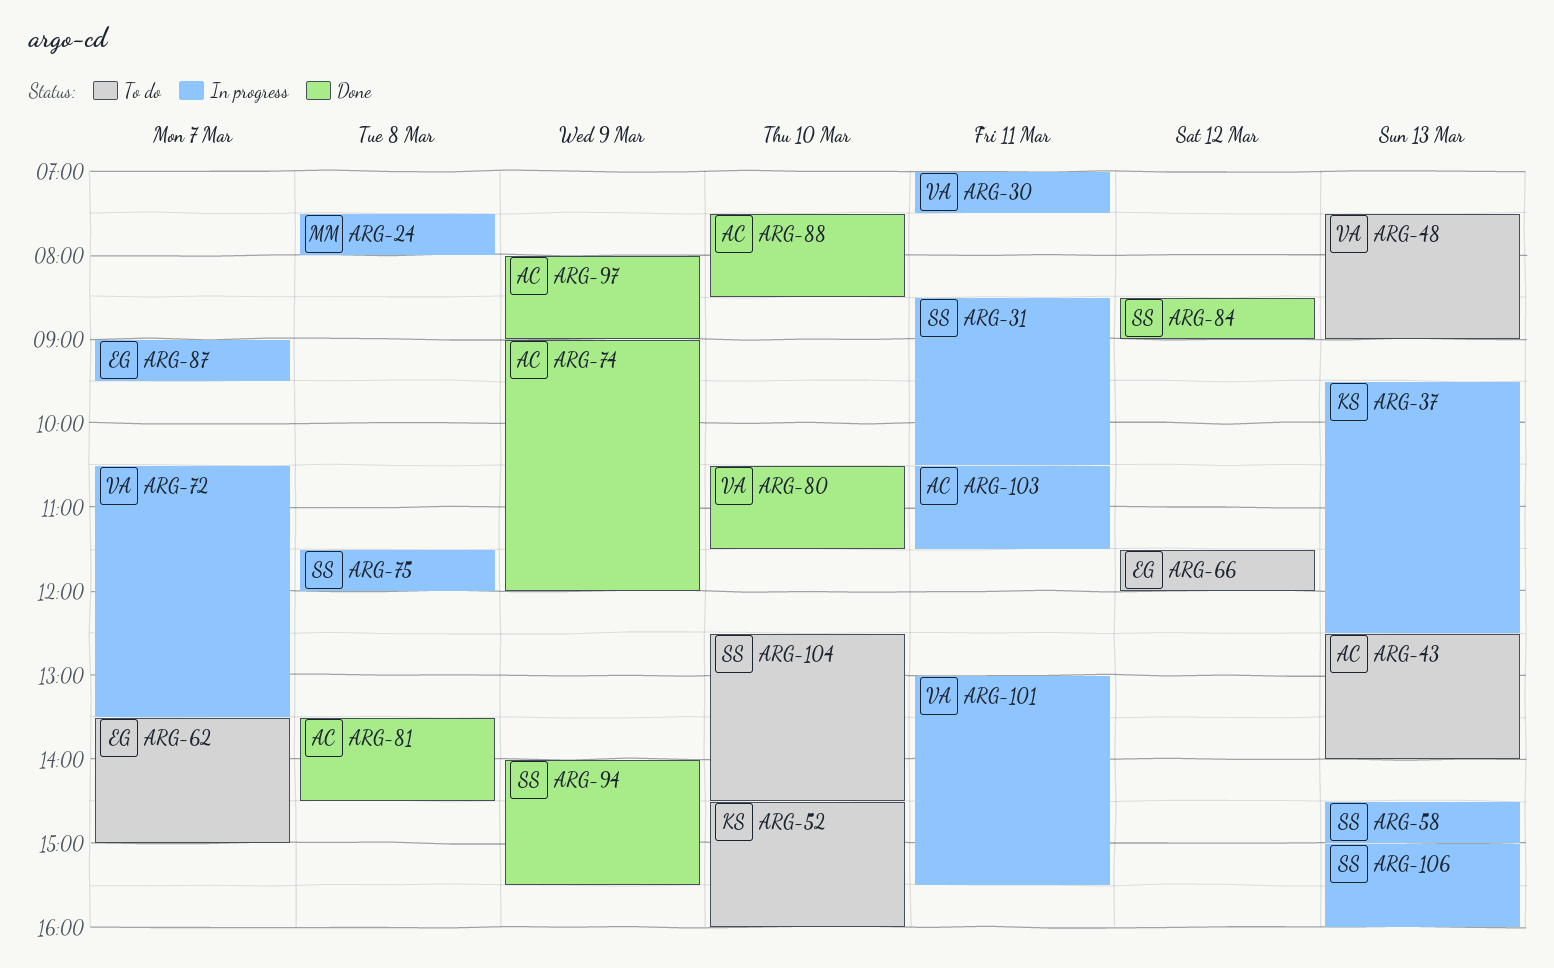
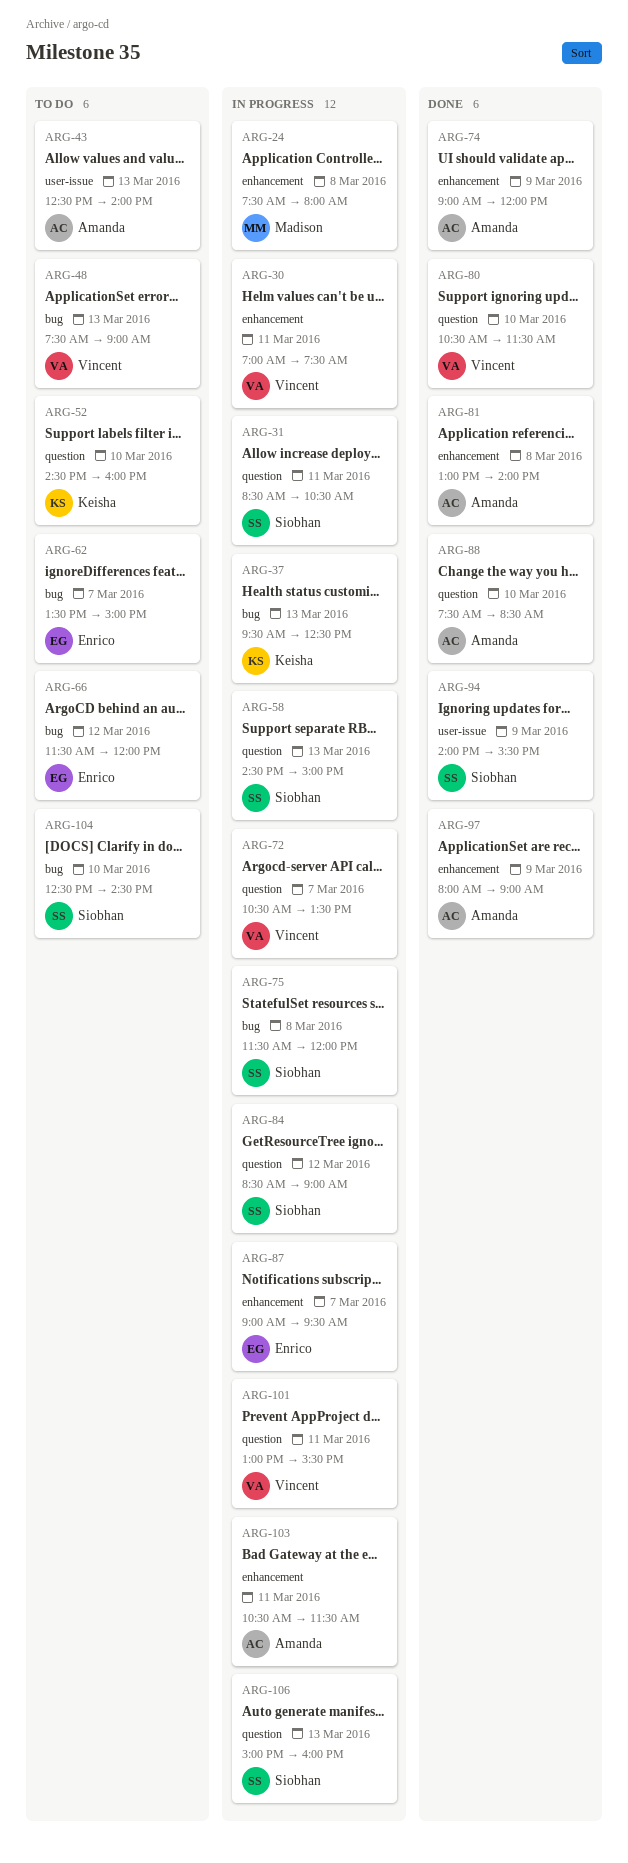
ARG-81, begins: 13:30 -> 13:00
ARG-81, ends: 14:30 -> 14:00
ARG-84, status: Done -> In progress

